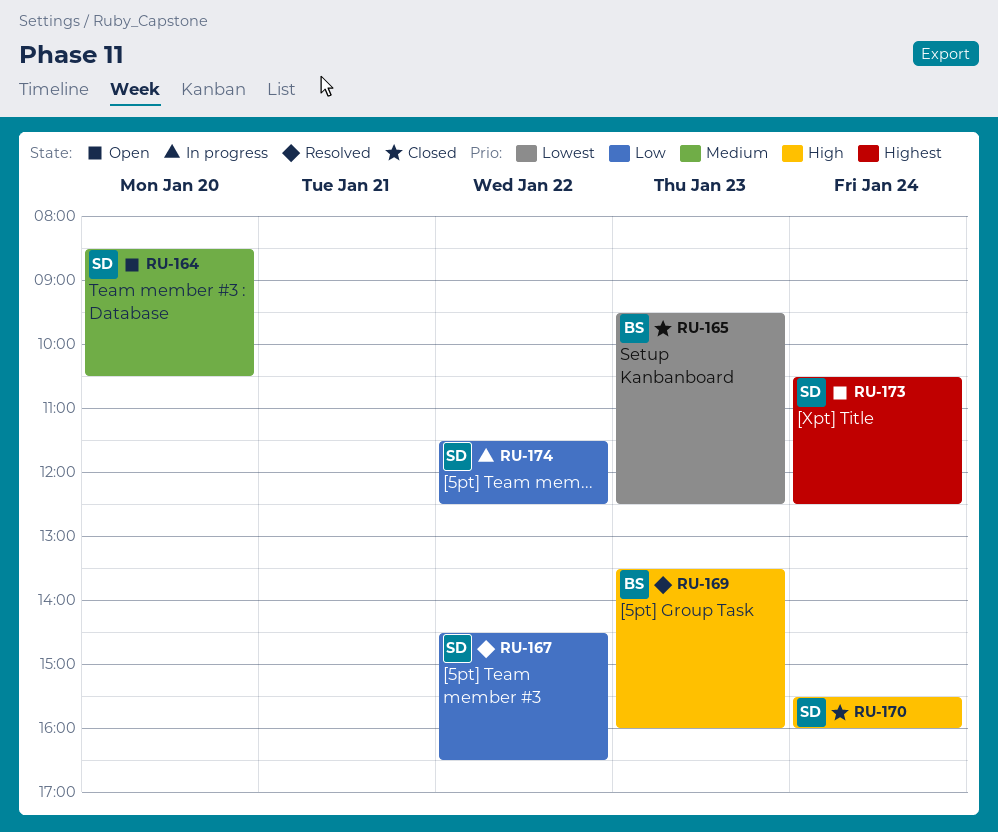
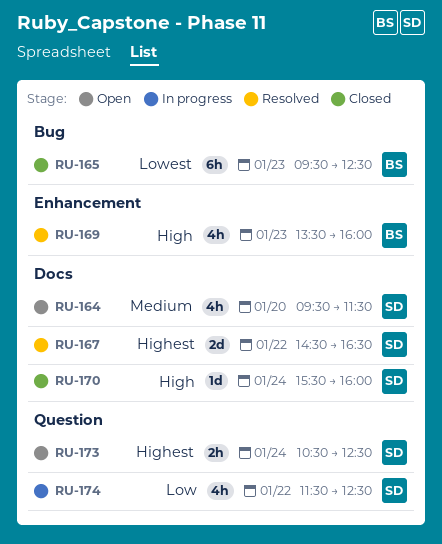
RU-164, begins: 08:30 -> 09:30
RU-164, ends: 10:30 -> 11:30
RU-167, priority: Low -> Highest

